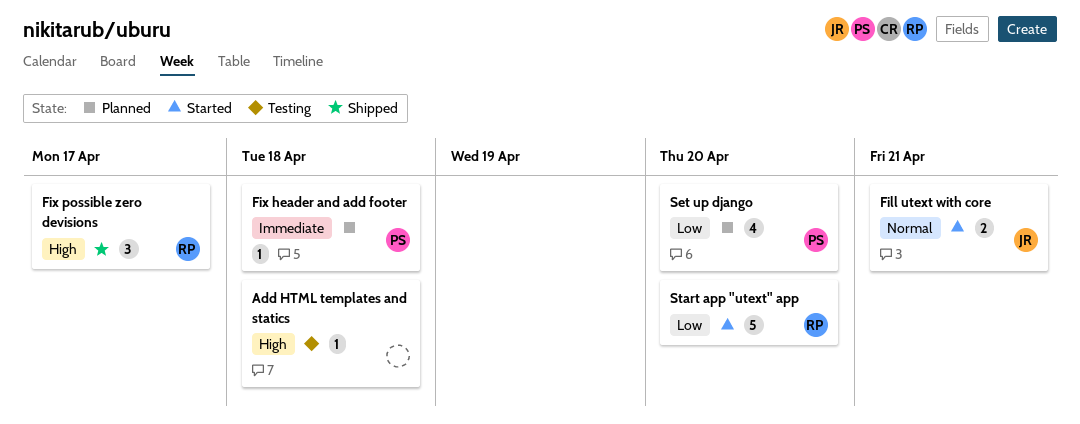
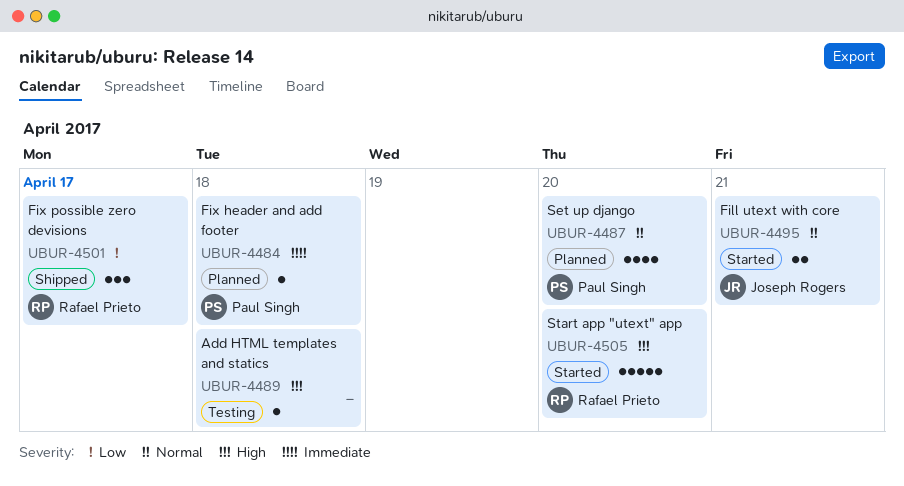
Fix possible zero devisions, priority: High -> Low
Set up django, priority: Low -> Normal
Start app "utext" app, priority: Low -> High

